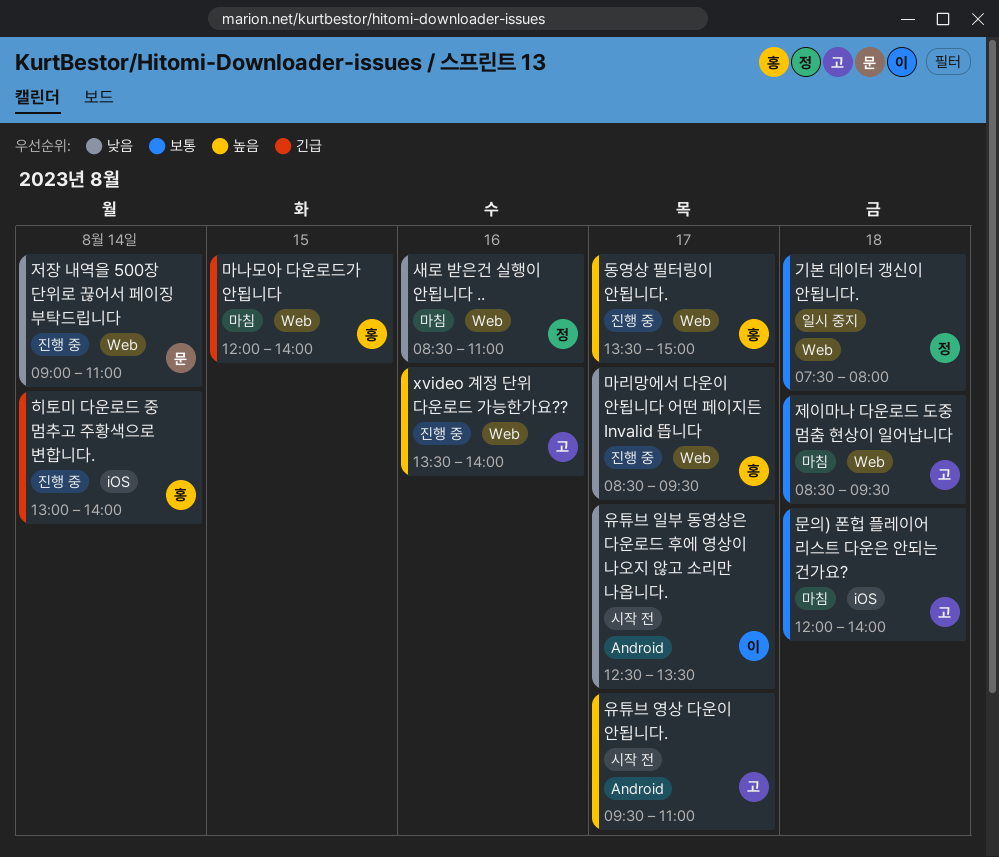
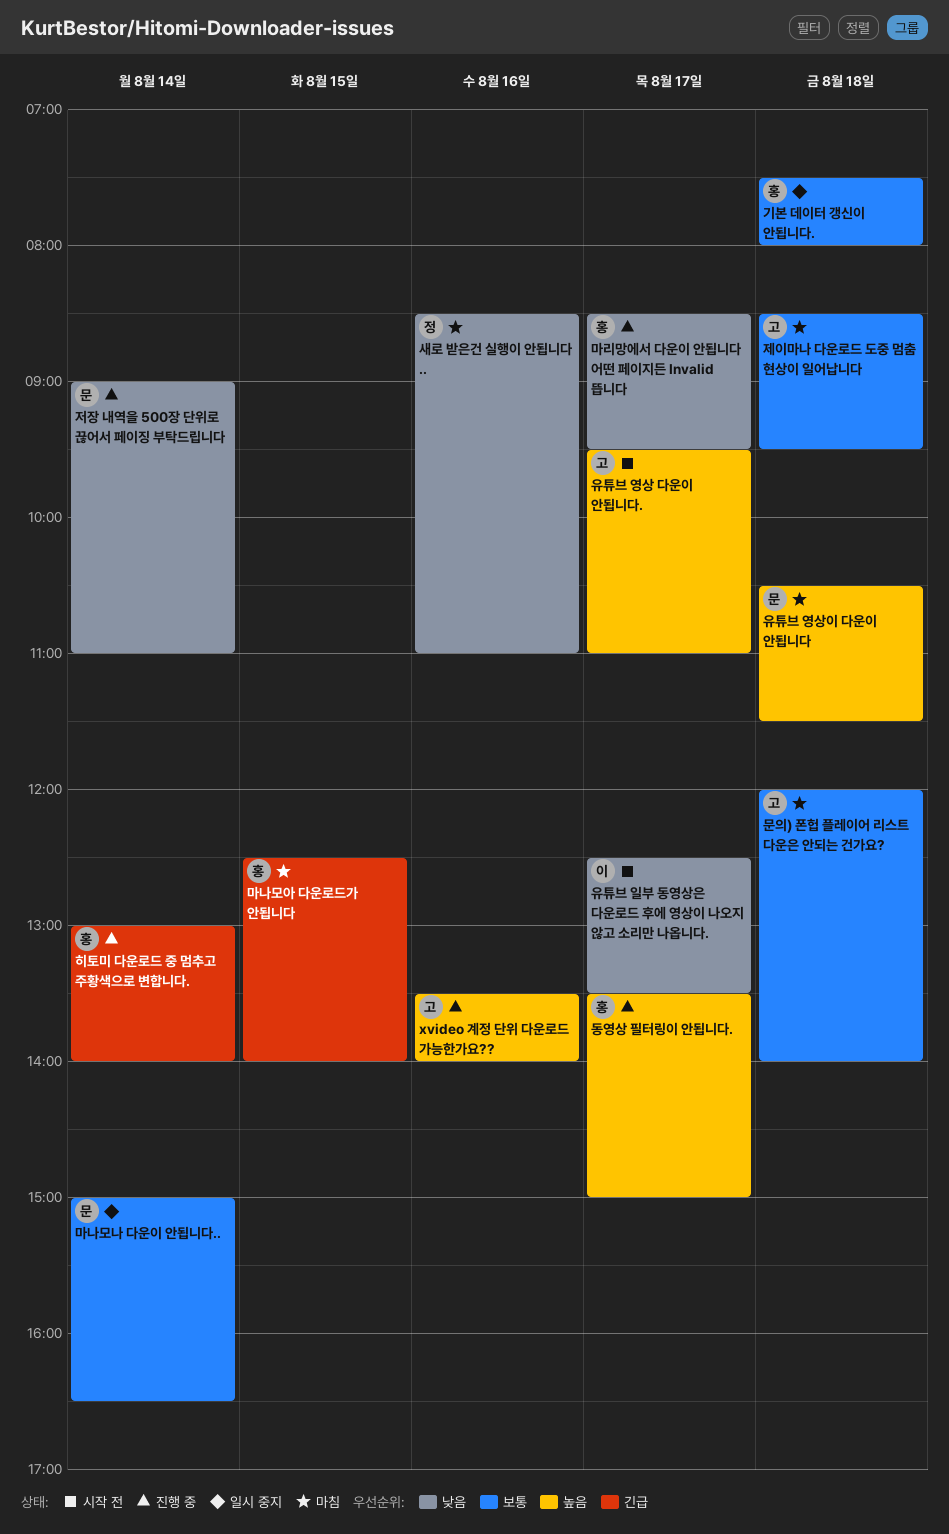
기본 데이터 갱신이 안됩니다., owner: 정 -> 홍
마나모나 다운이 안됩니다..: none -> present
마나모아 다운로드가 안됩니다, begins: 12:00 -> 12:30
유튜브 영상이 다운이 안됩니다: none -> present

